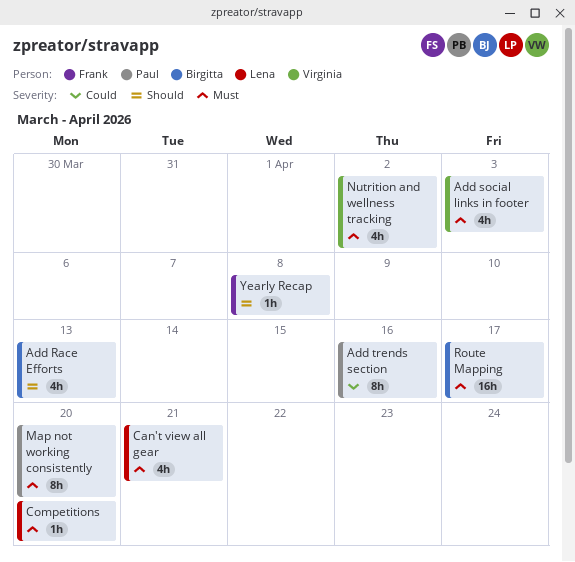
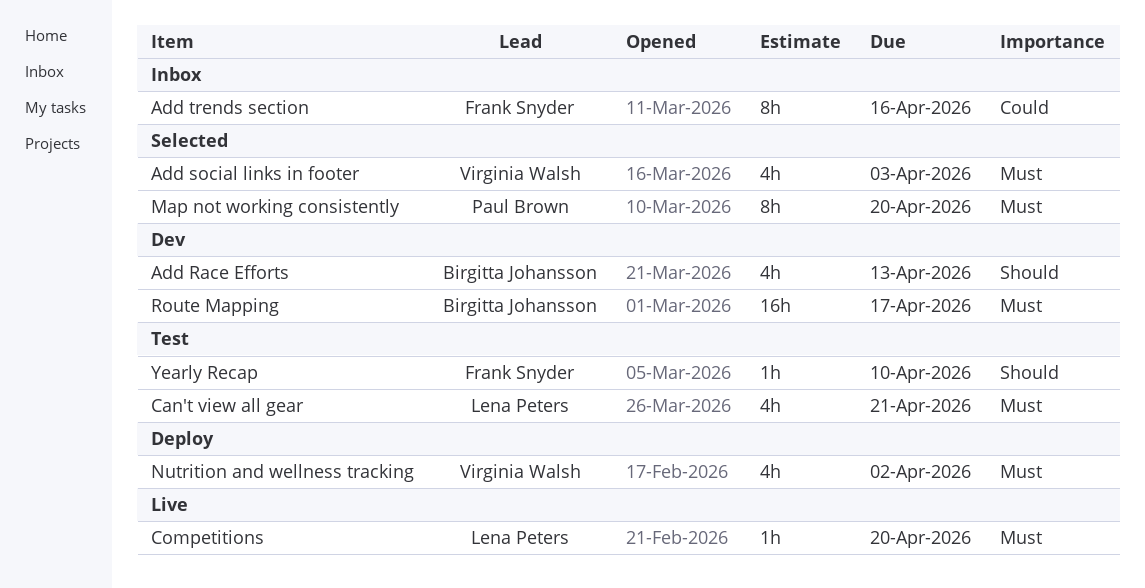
Add trends section, owner: Paul Brown -> Frank Snyder
Yearly Recap, due: Apr 8 -> Apr 10

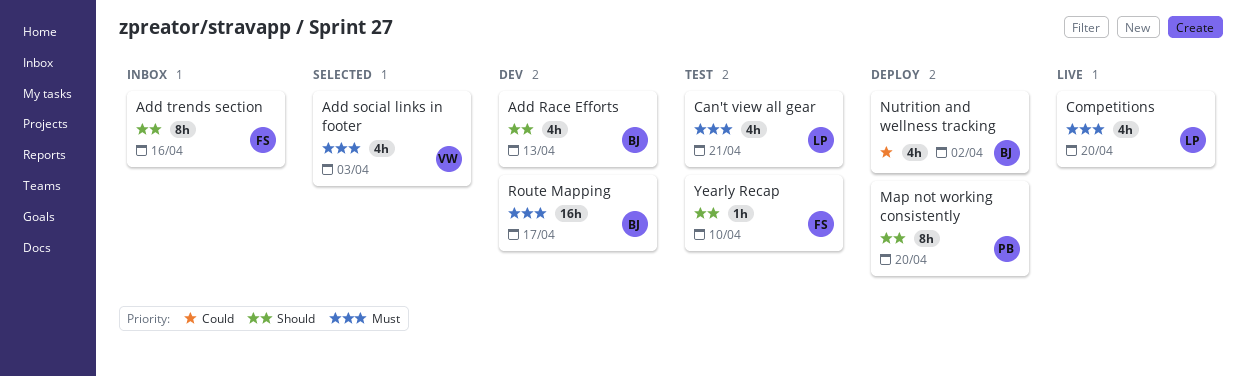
Add trends section, priority: Could -> Should
Competitions, estimate: 1h -> 4h
Map not working consistently, status: Selected -> Deploy
Map not working consistently, priority: Must -> Should
Nutrition and wellness tracking, owner: Virginia Walsh -> Birgitta Johansson
Nutrition and wellness tracking, priority: Must -> Could

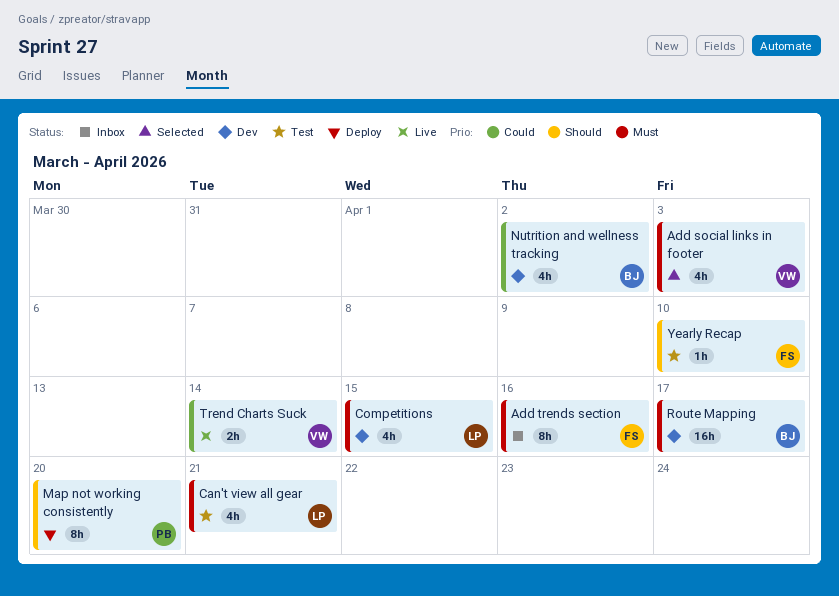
Add Race Efforts: present -> none
Add trends section, priority: Should -> Must
Competitions, status: Live -> Dev
Competitions, due: Apr 20 -> Apr 15
Nutrition and wellness tracking, status: Deploy -> Dev
Trend Charts Suck: none -> present

